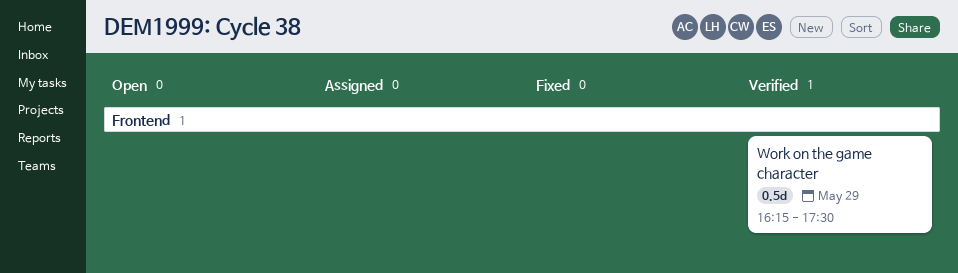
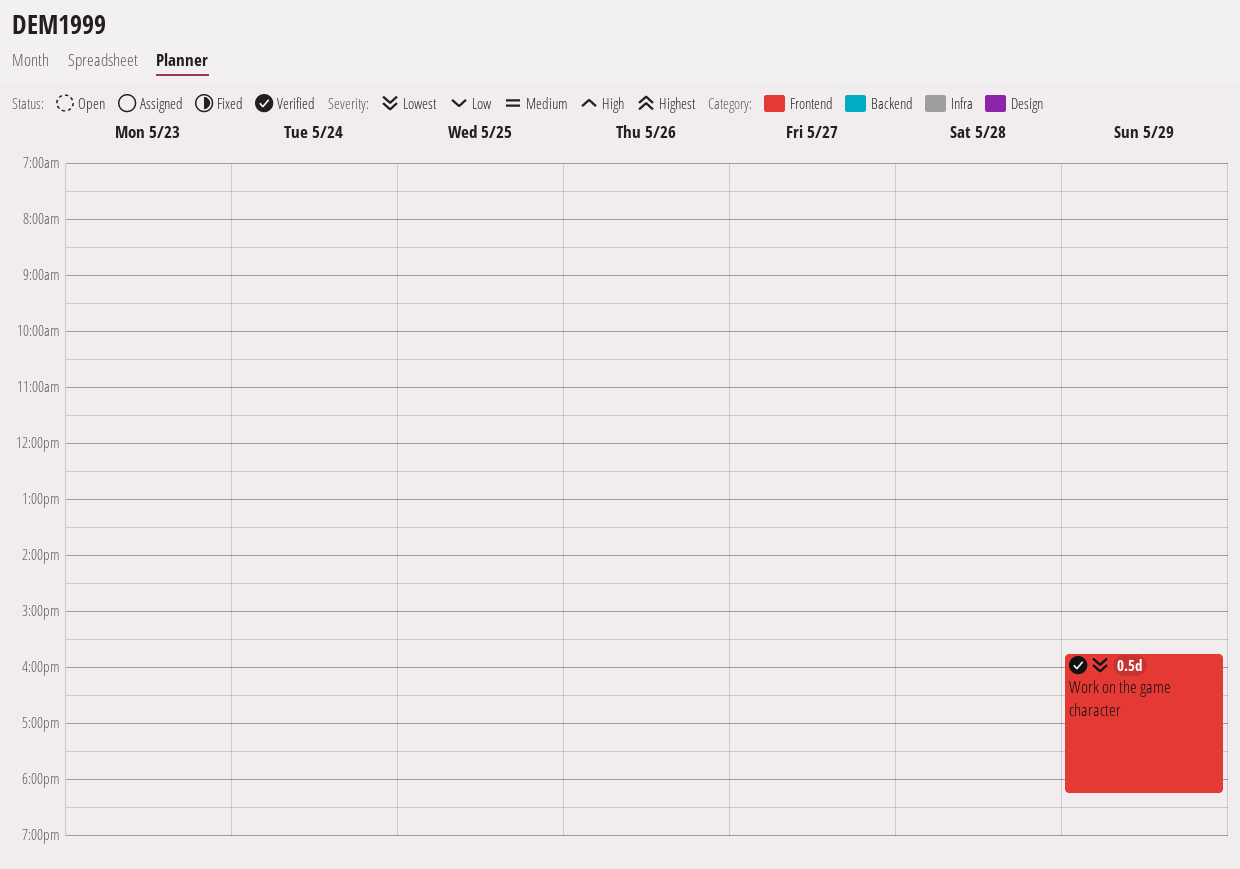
Work on the game character, begins: 16:15 -> 15:45
Work on the game character, ends: 17:30 -> 18:15

